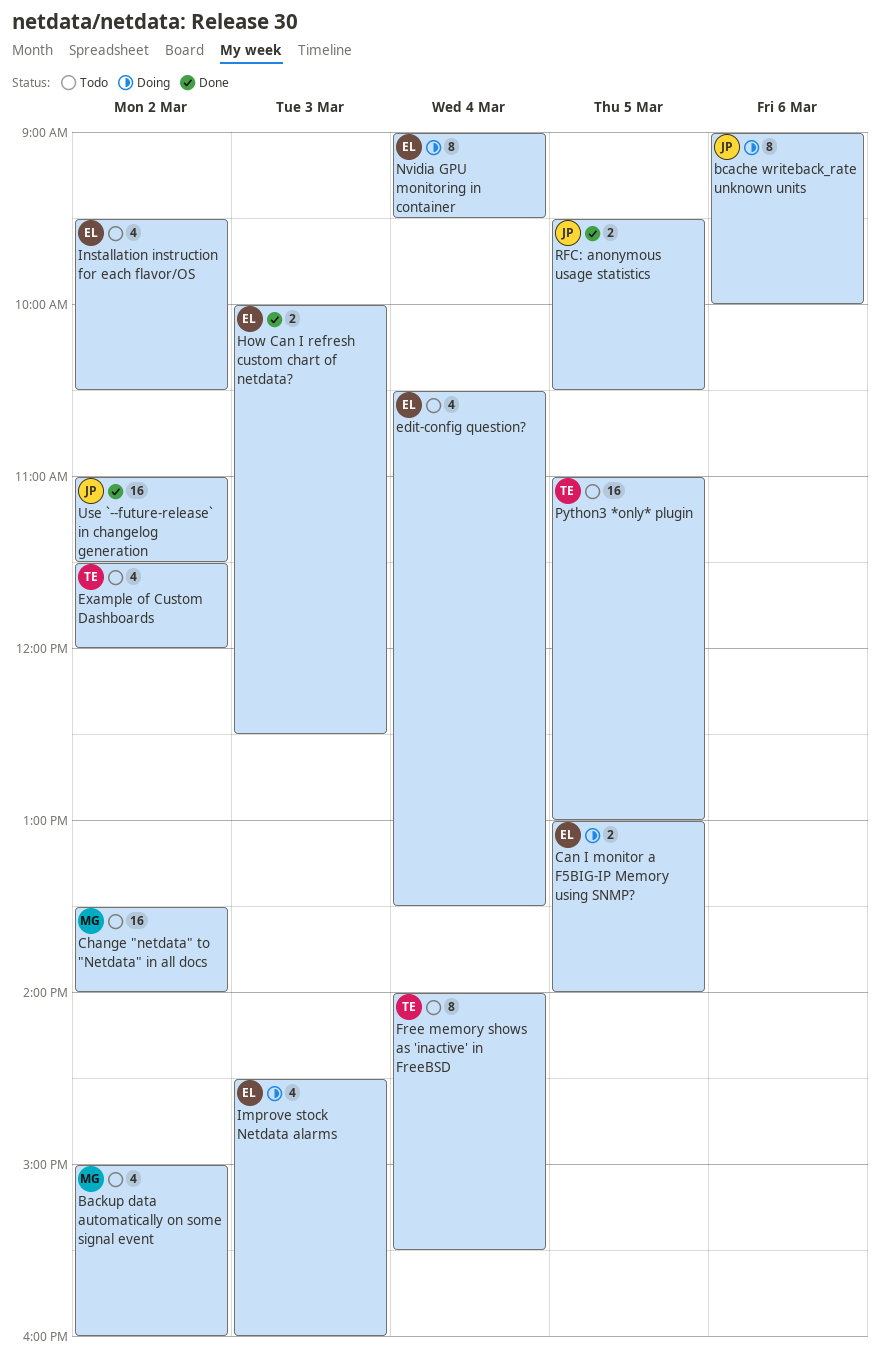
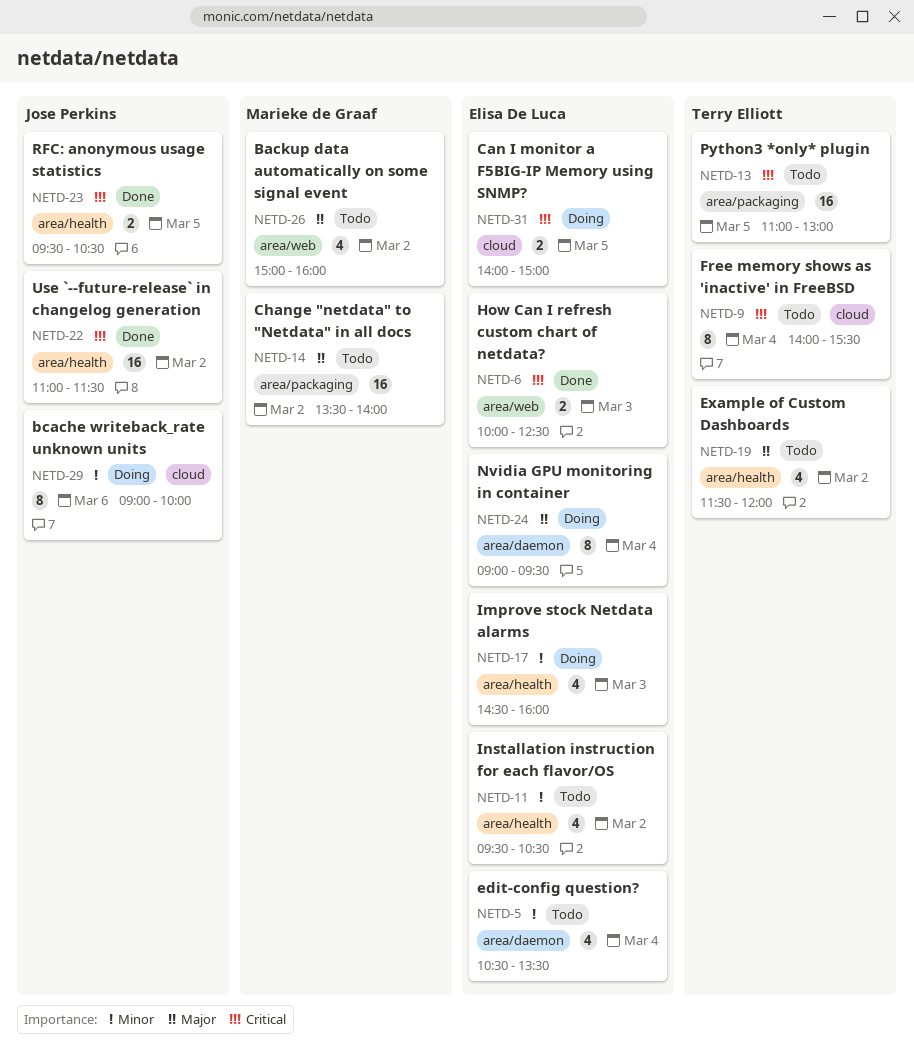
Can I monitor a F5BIG-IP Memory using SNMP?, begins: 13:00 -> 14:00
Can I monitor a F5BIG-IP Memory using SNMP?, ends: 14:00 -> 15:00

